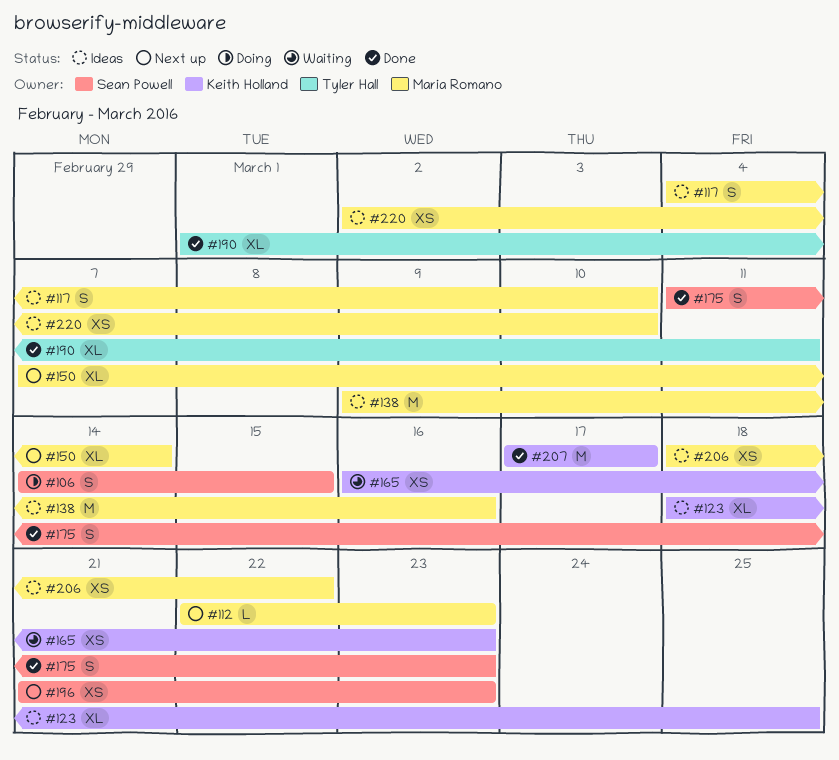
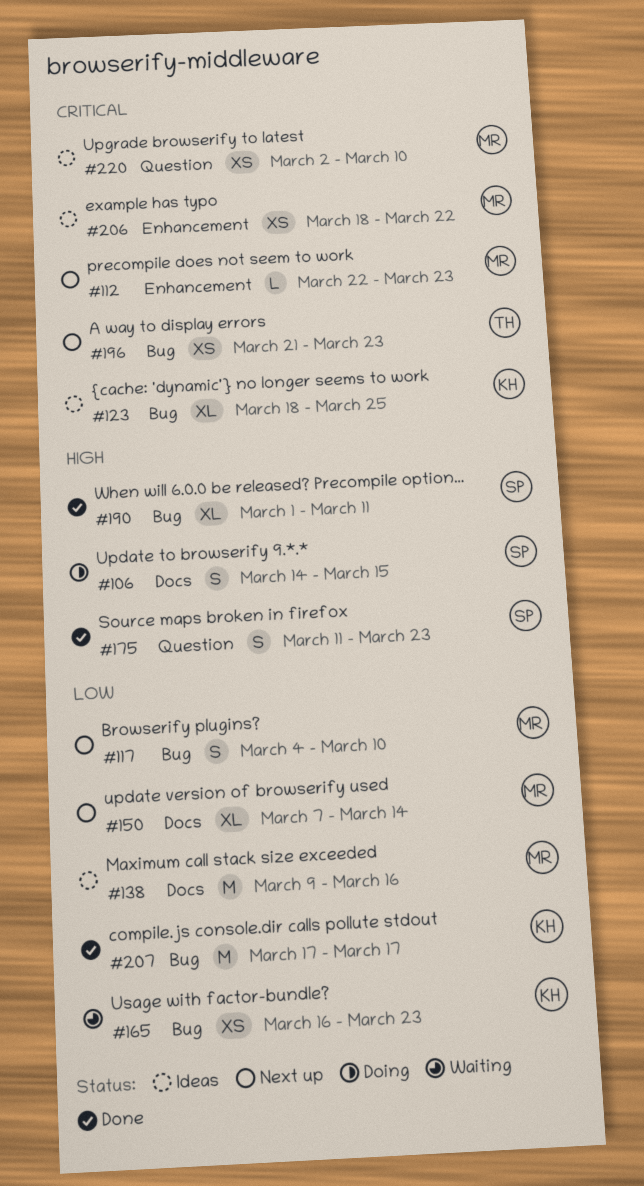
#117, status: Ideas -> Next up
#190, owner: Tyler Hall -> Sean Powell
#196, owner: Sean Powell -> Tyler Hall

